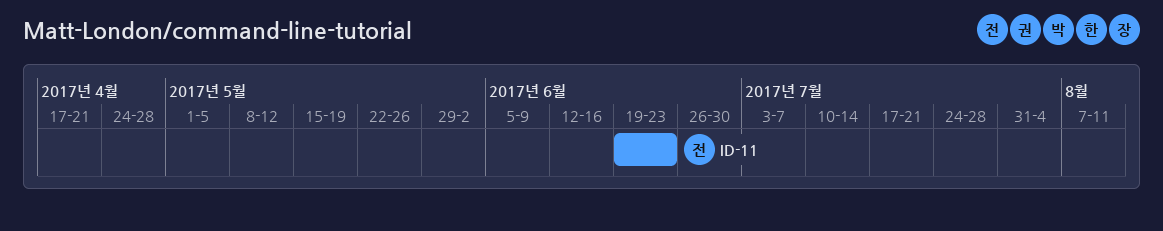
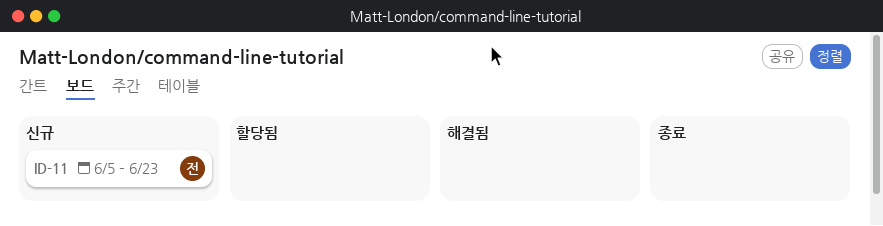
ID-11, start: Jun 19 -> Jun 5

